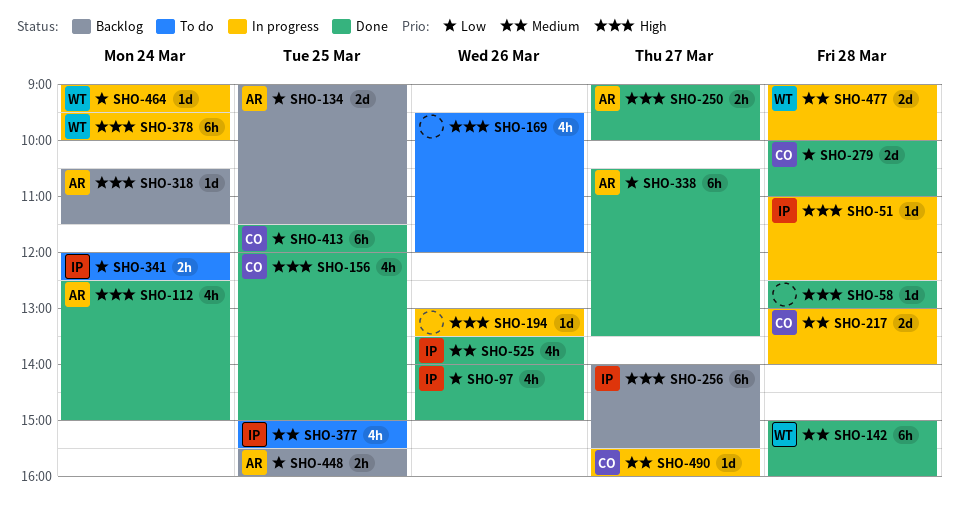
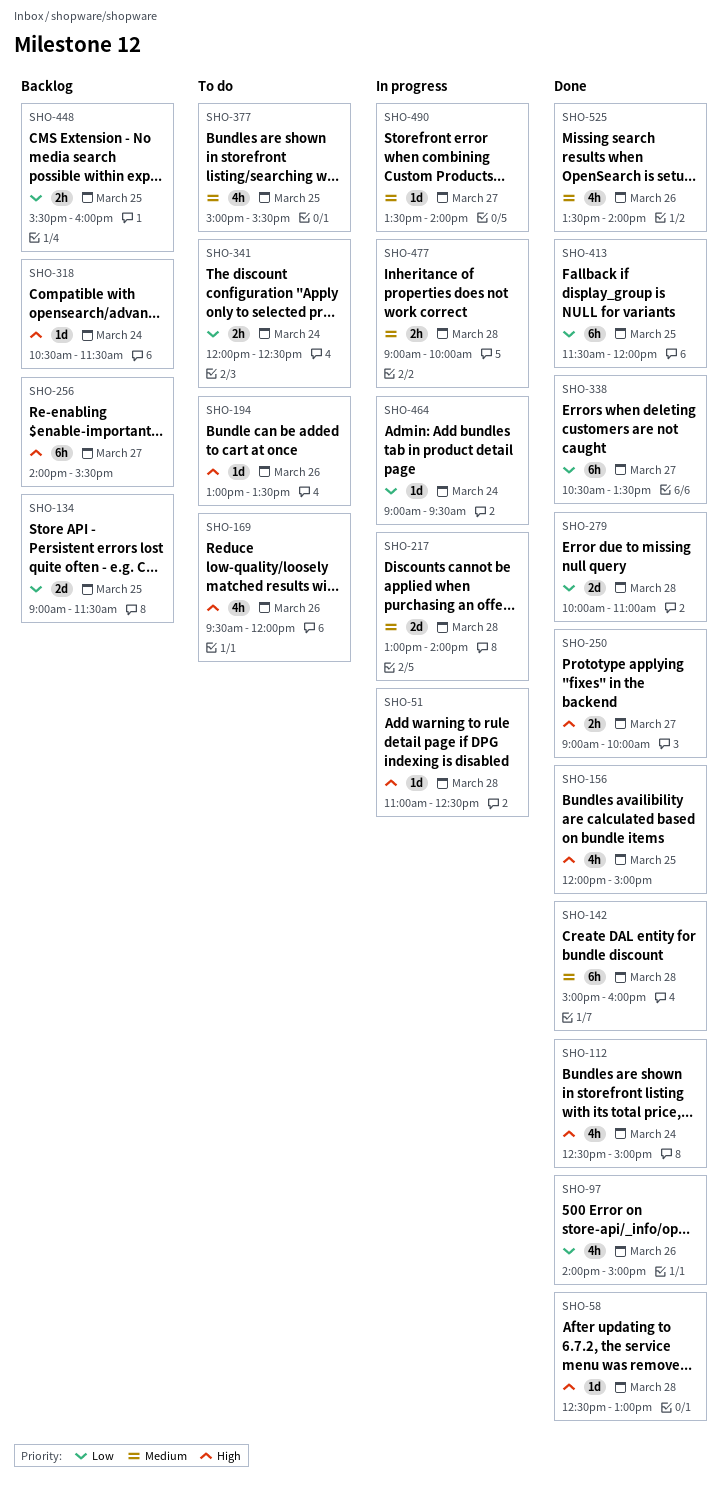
SHO-194, status: In progress -> To do
SHO-378: present -> none
SHO-477, estimate: 2d -> 2h
SHO-490, begins: 15:30 -> 13:30
SHO-490, ends: 16:00 -> 14:00

